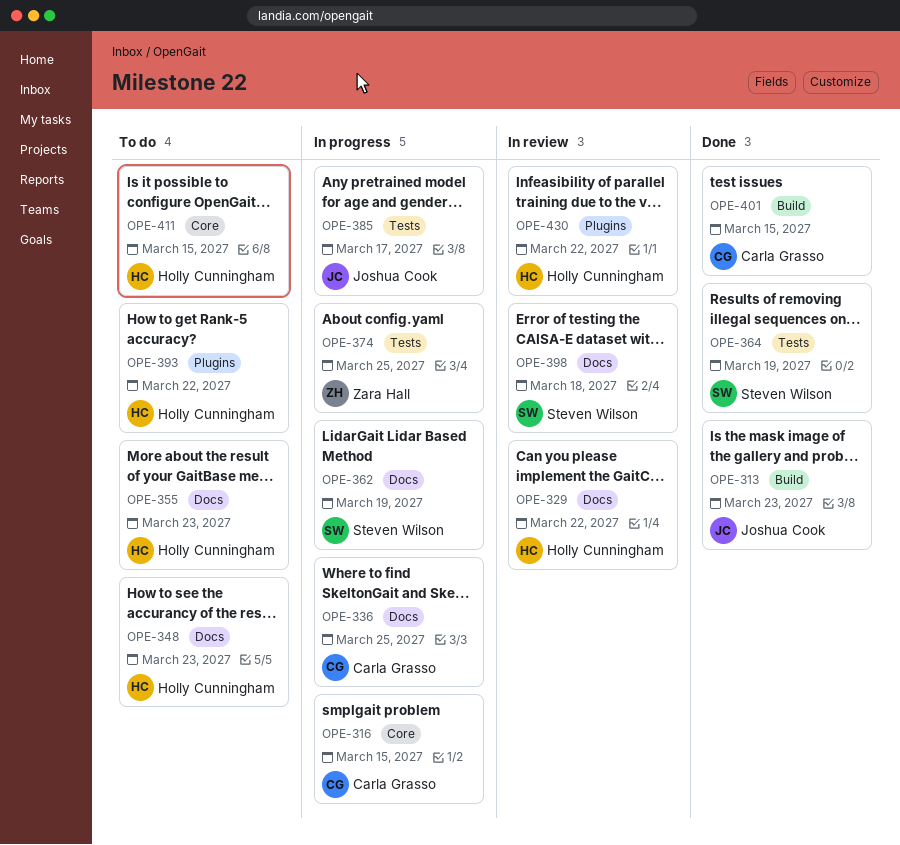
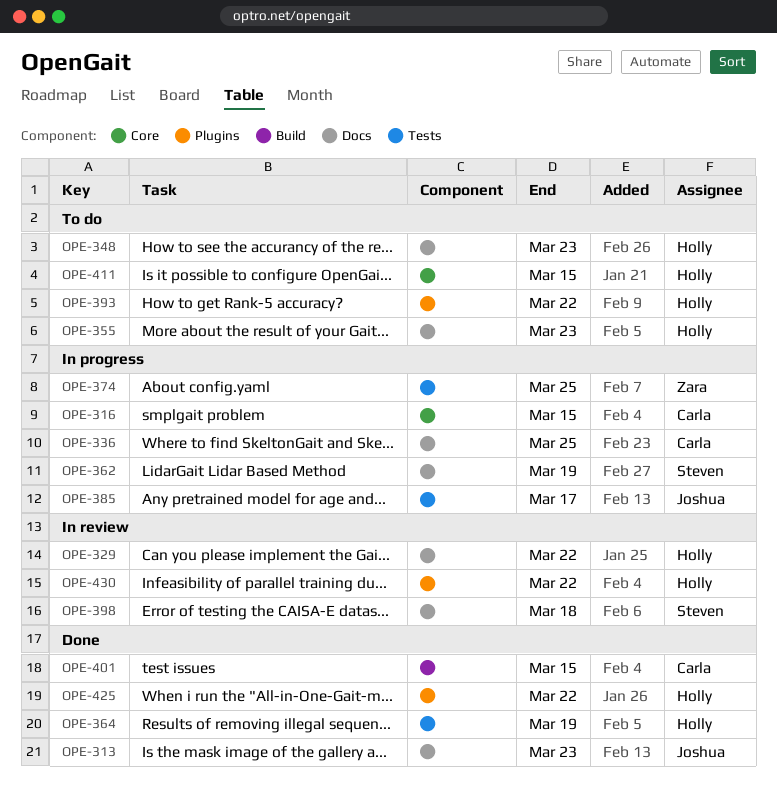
OPE-313, label: Build -> Docs
OPE-364, owner: Steven Wilson -> Holly Cunningham
OPE-425: none -> present

